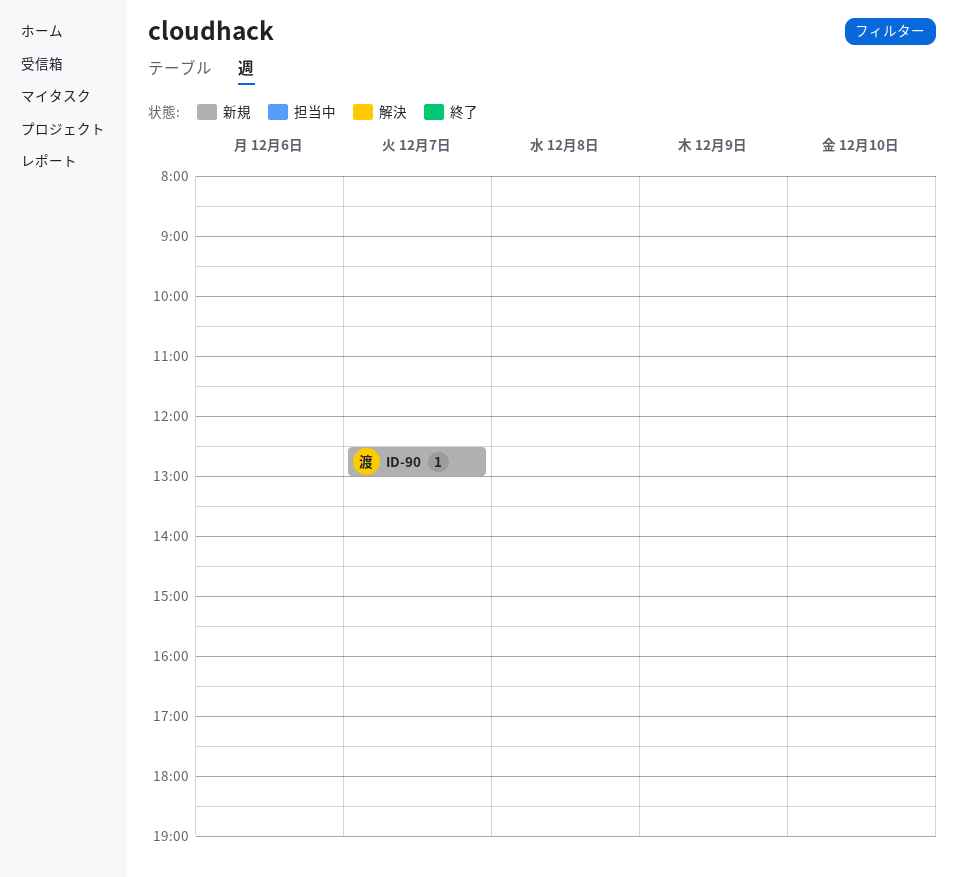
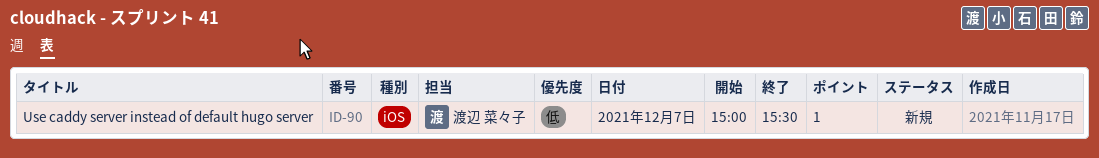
ID-90, begins: 12:30 -> 15:00
ID-90, ends: 13:00 -> 15:30

